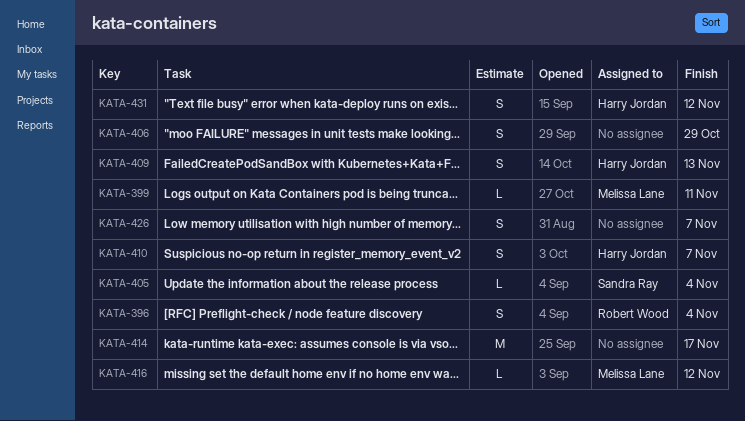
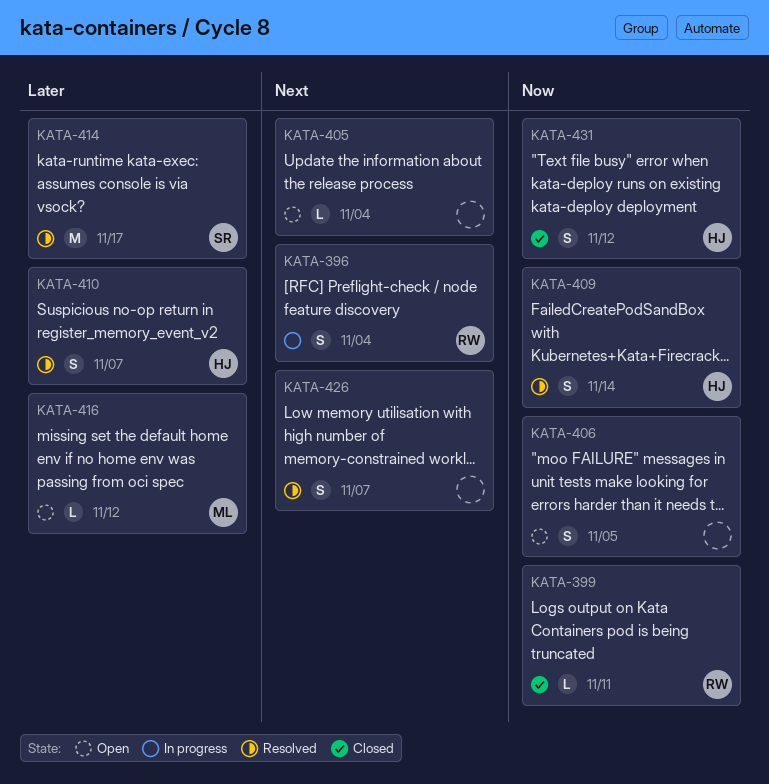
KATA-399, owner: Melissa Lane -> Robert Wood
KATA-405, owner: Sandra Ray -> none
KATA-406, due: Oct 29 -> Nov 5
KATA-409, due: Nov 13 -> Nov 14
KATA-414, owner: none -> Sandra Ray

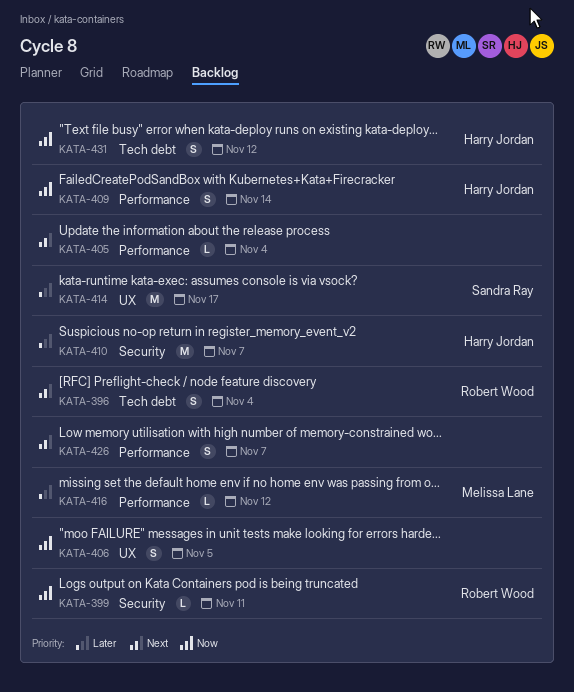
KATA-410, estimate: S -> M

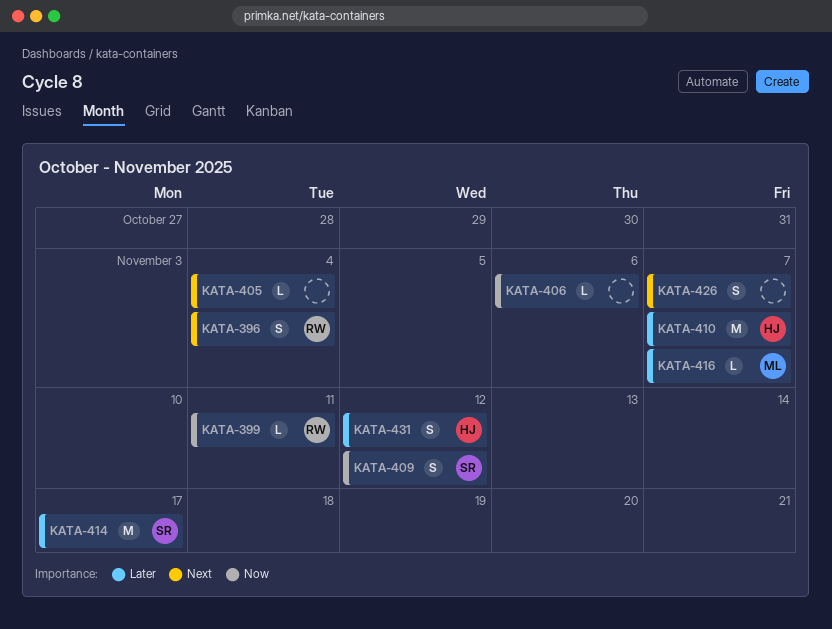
KATA-406, estimate: S -> L
KATA-406, due: Nov 5 -> Nov 6
KATA-409, owner: Harry Jordan -> Sandra Ray
KATA-409, due: Nov 14 -> Nov 12
KATA-416, due: Nov 12 -> Nov 7
KATA-431, priority: Now -> Later

